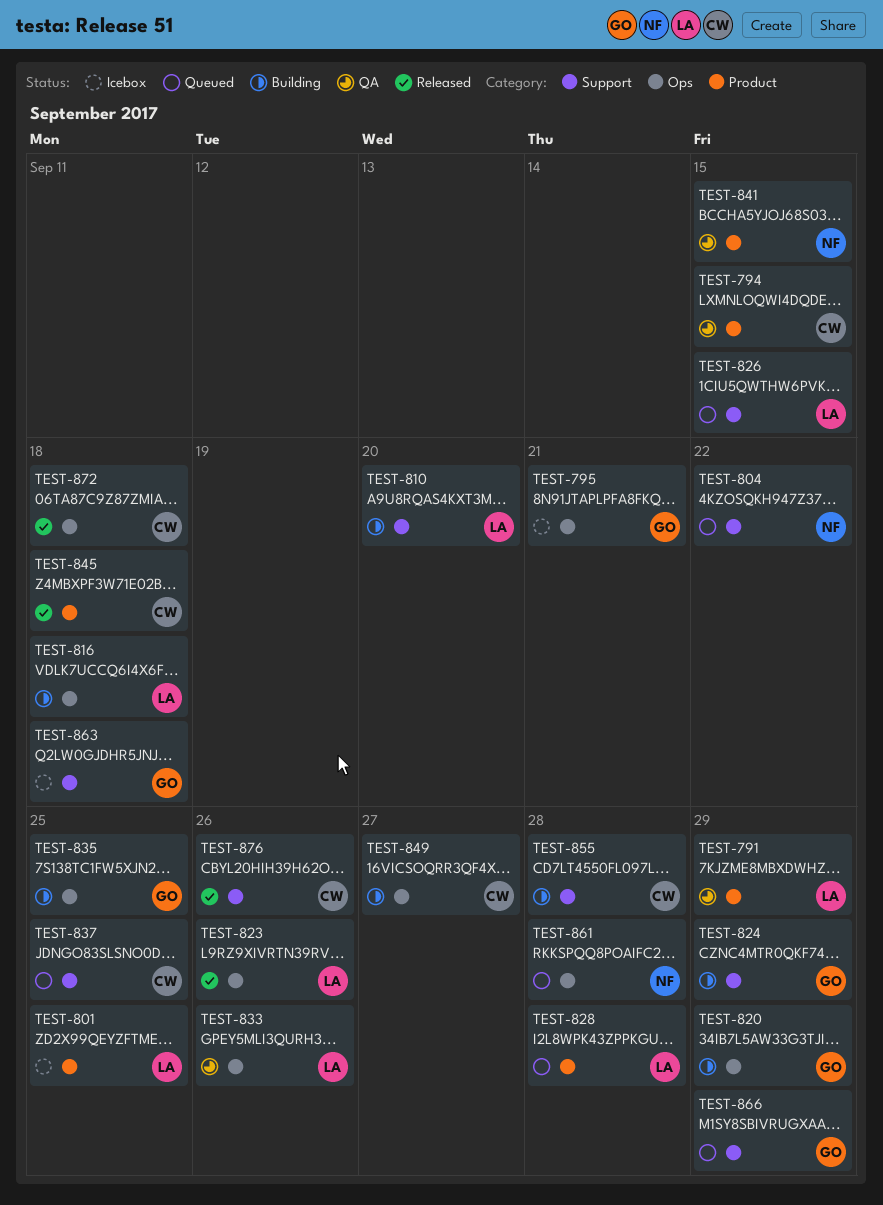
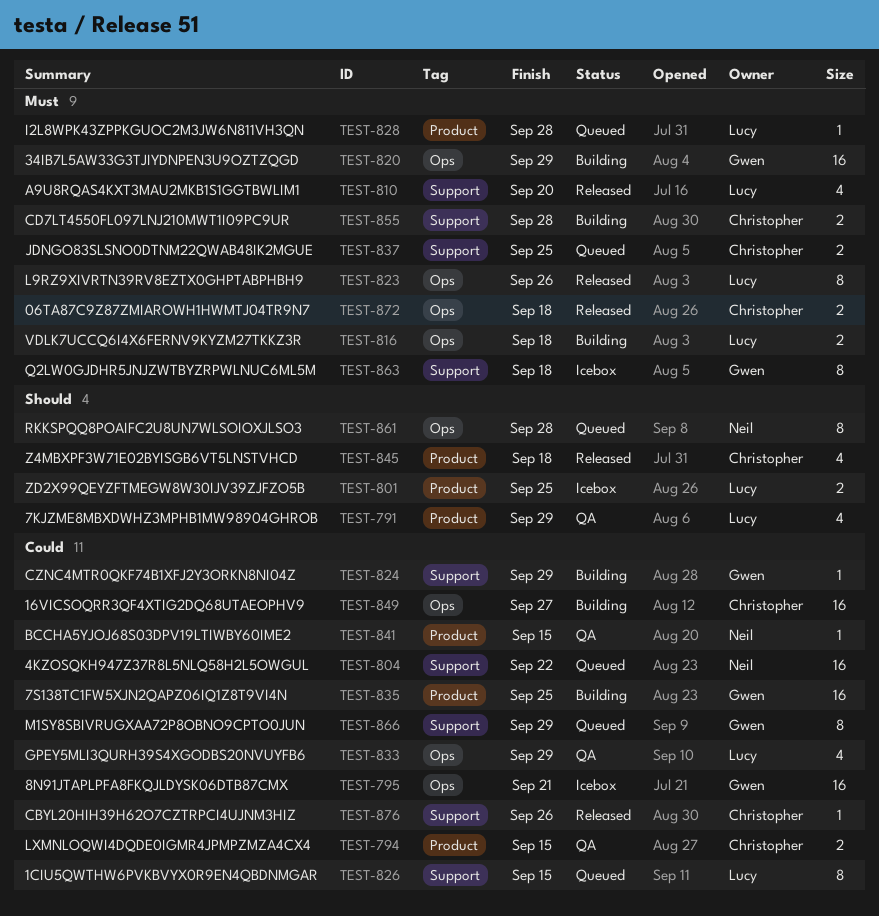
TEST-810, status: Building -> Released
TEST-833, due: Sep 26 -> Sep 29
TEST-835, label: Ops -> Product

